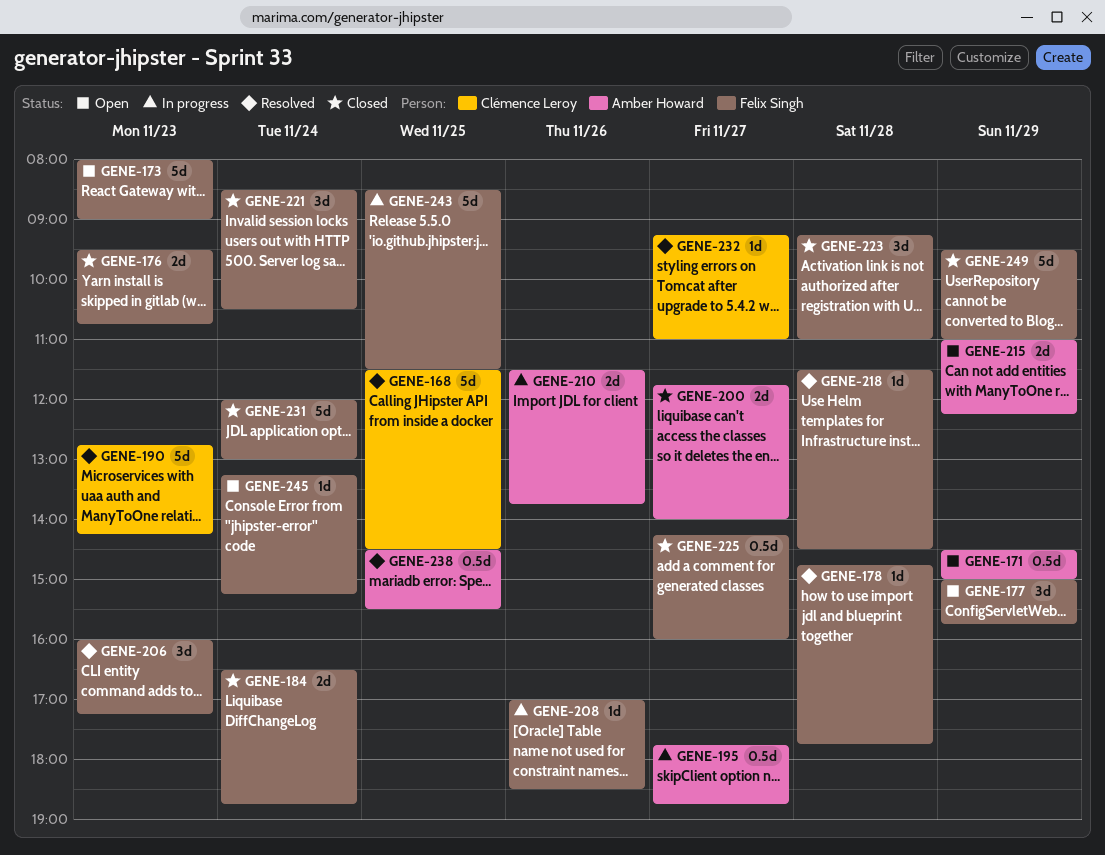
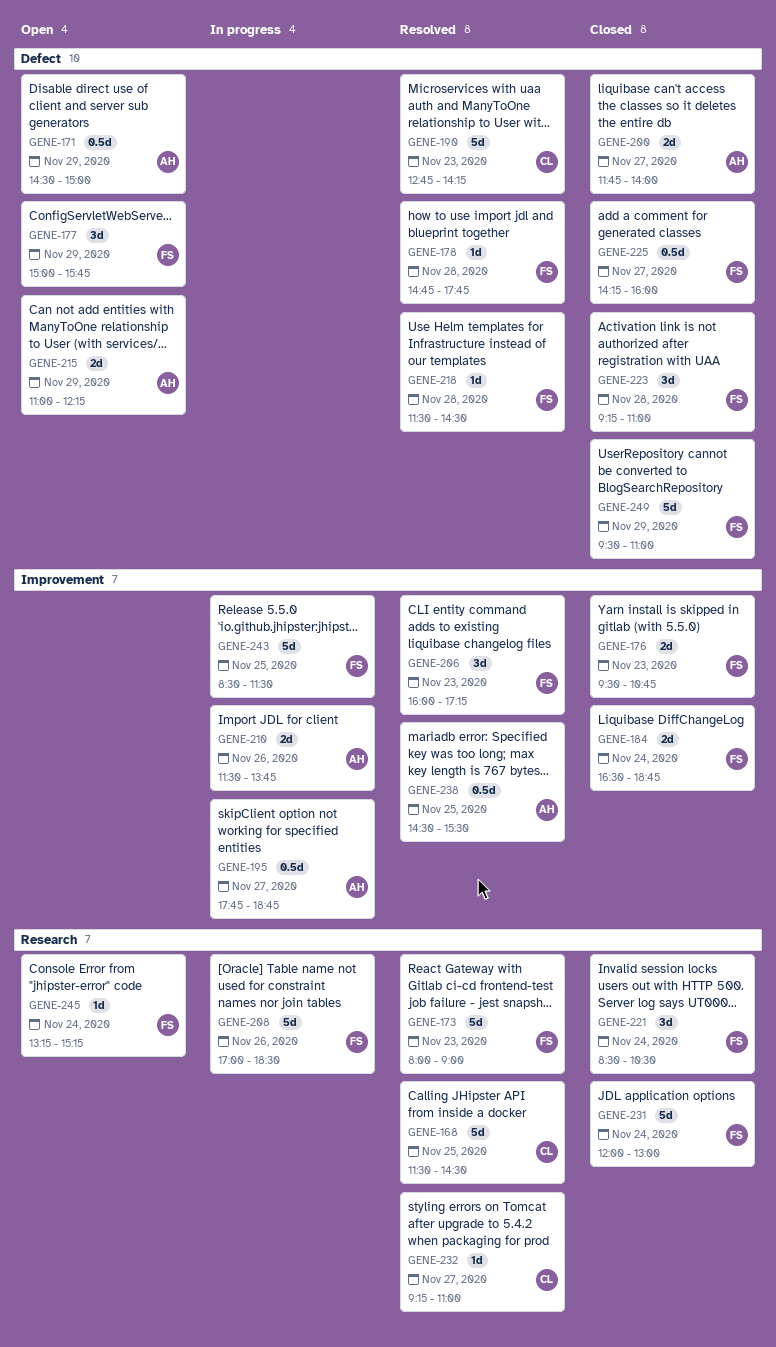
GENE-173, status: Open -> Resolved
GENE-208, estimate: 1d -> 5d

